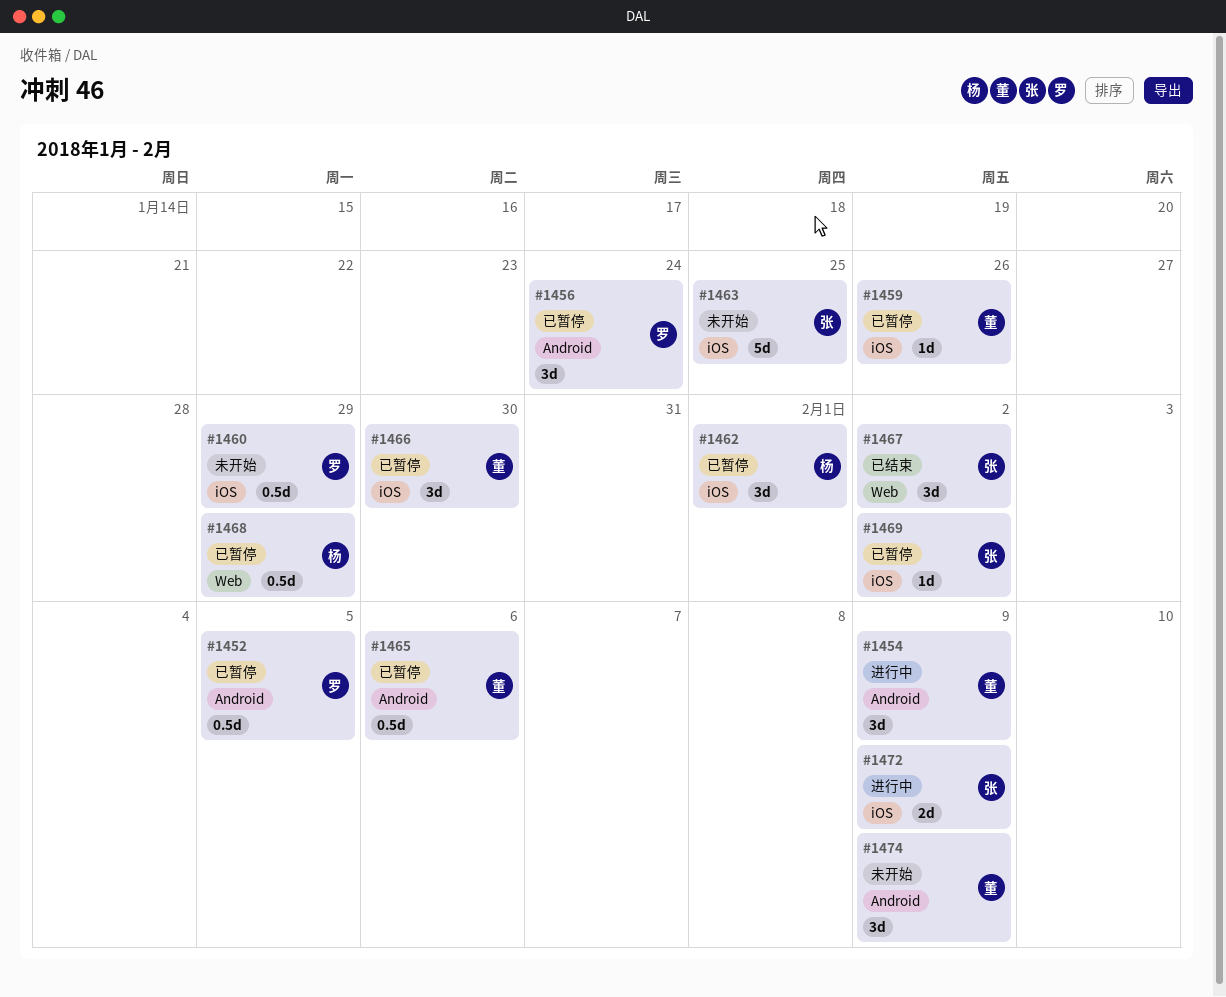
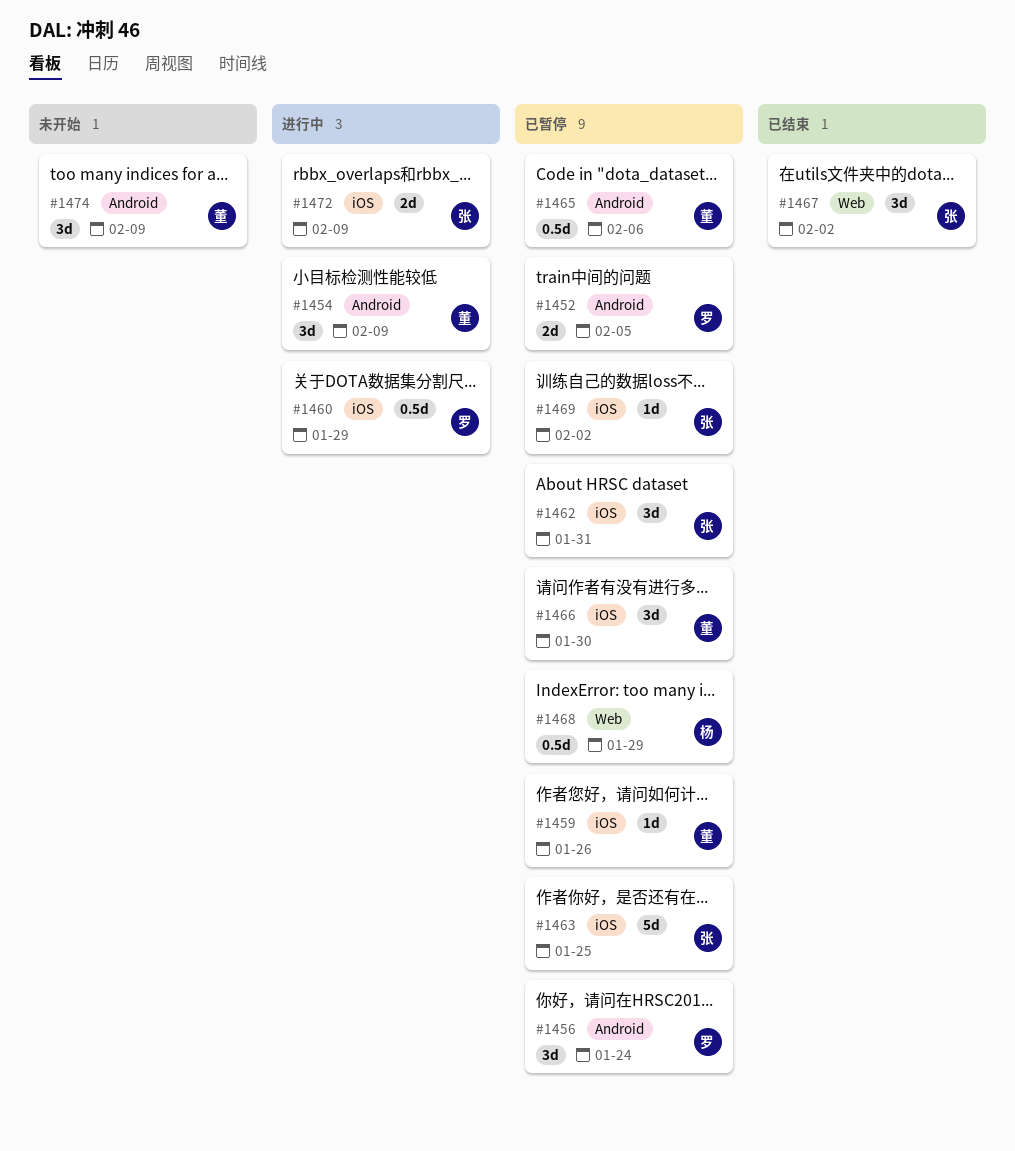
#1452, estimate: 0.5d -> 2d
#1460, status: 未开始 -> 进行中
#1462, owner: 杨 -> 张
#1462, due: Feb 1 -> Jan 31
#1463, status: 未开始 -> 已暂停

